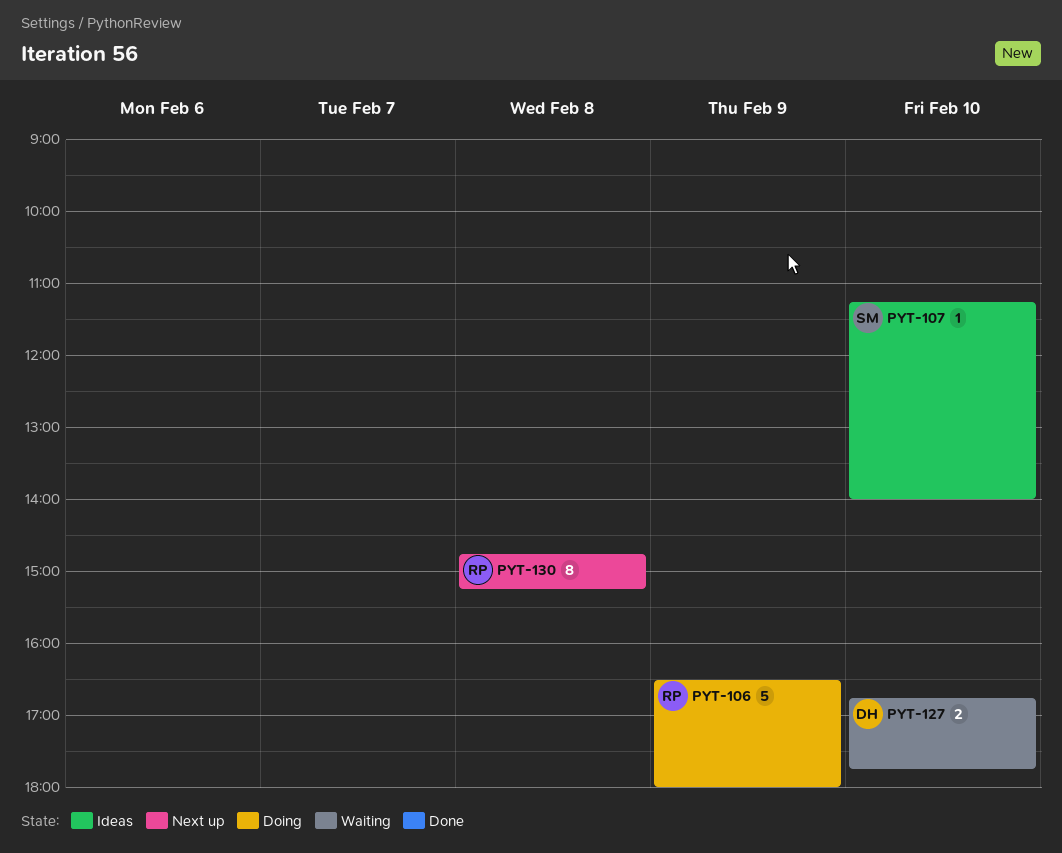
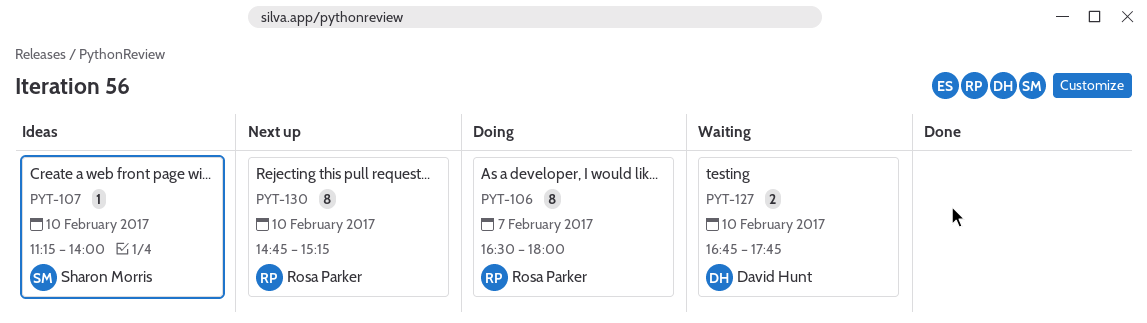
PYT-106, estimate: 5 -> 8
PYT-106, day: Feb 9 -> Feb 7
PYT-130, day: Feb 8 -> Feb 10

